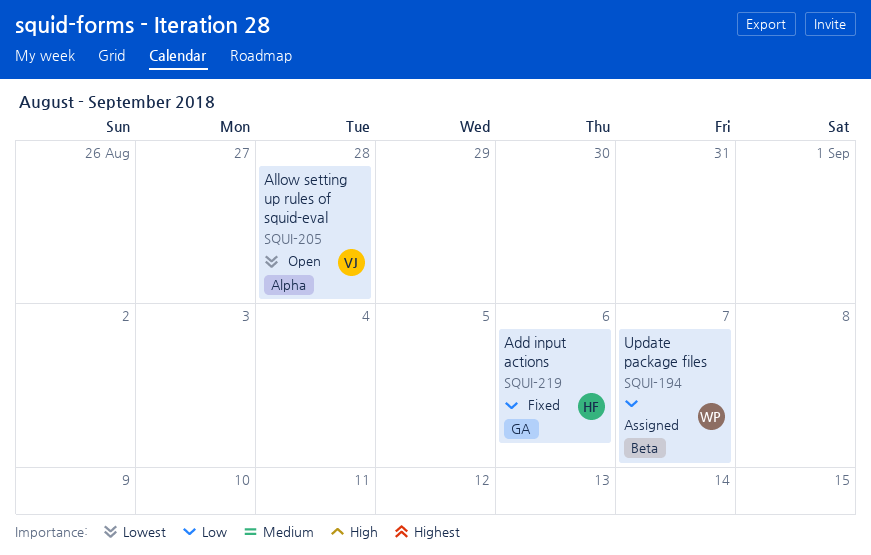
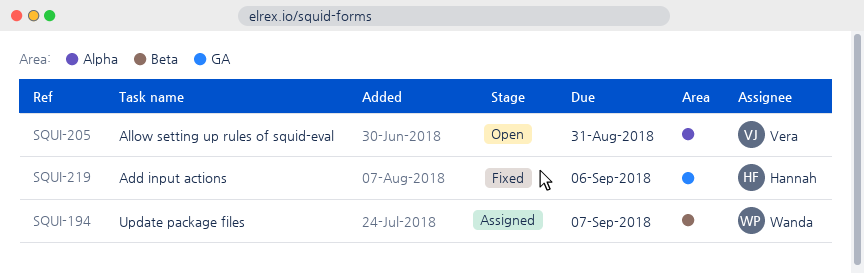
SQUI-205, due: Aug 28 -> Aug 31

